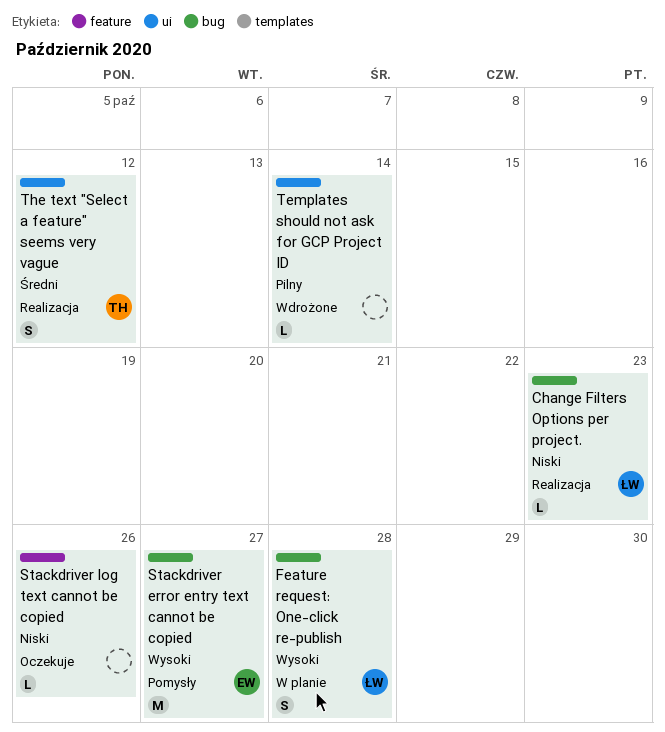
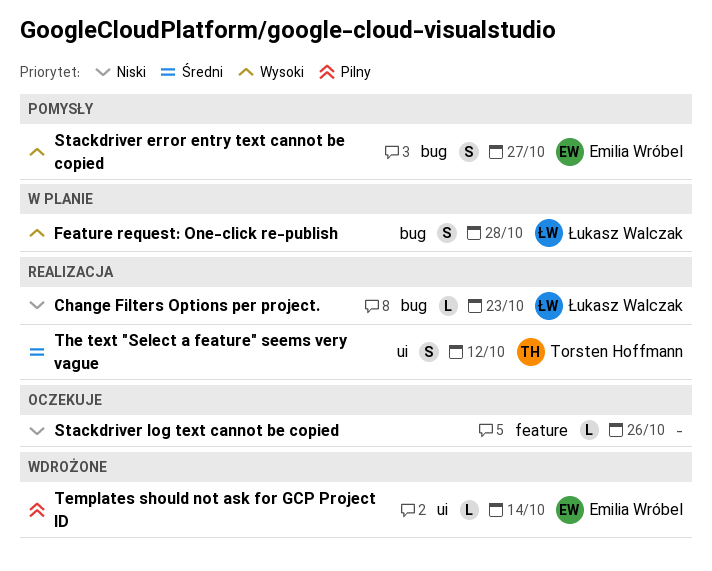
Stackdriver error entry text cannot be copied, estimate: M -> S
Templates should not ask for GCP Project ID, owner: none -> Emilia Wróbel

